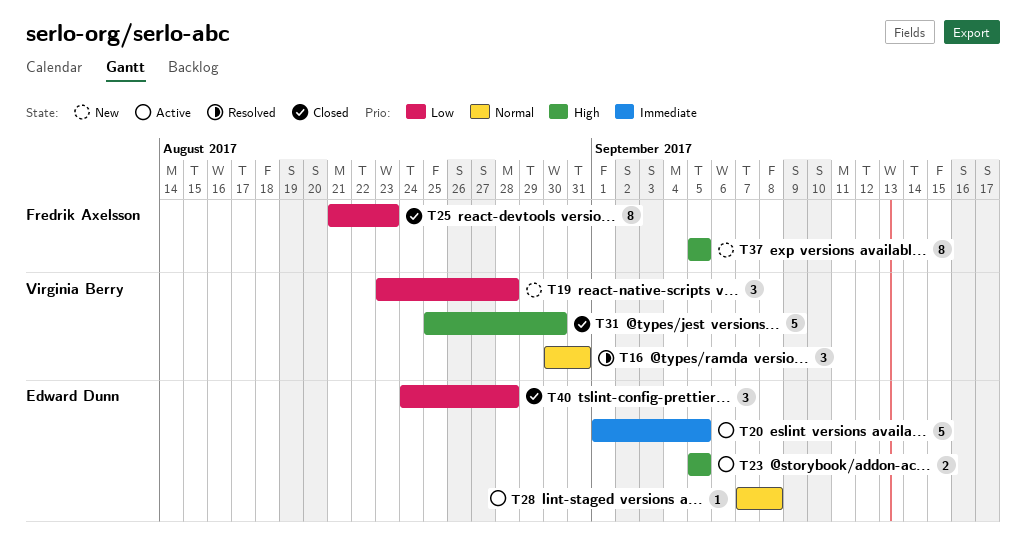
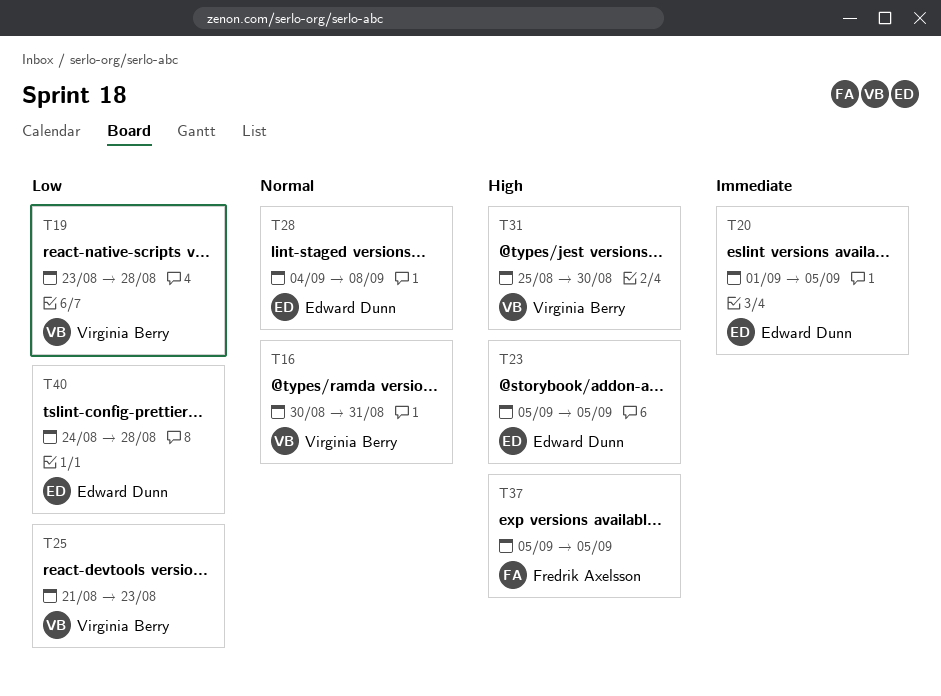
T25, owner: Fredrik Axelsson -> Virginia Berry
T28, start: Sep 7 -> Sep 4

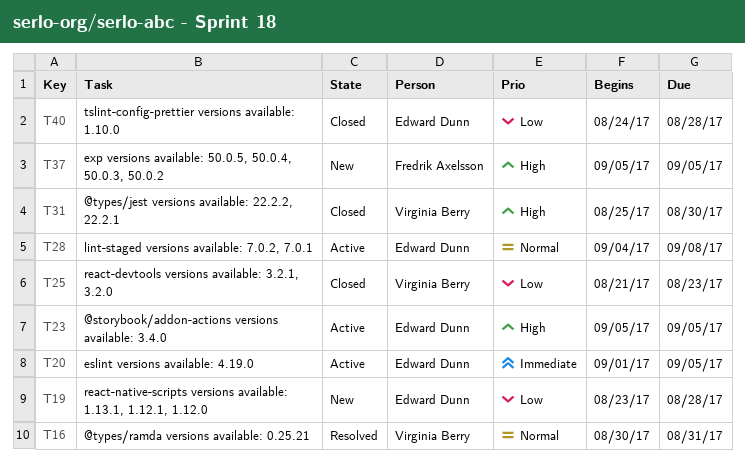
T19, owner: Virginia Berry -> Edward Dunn

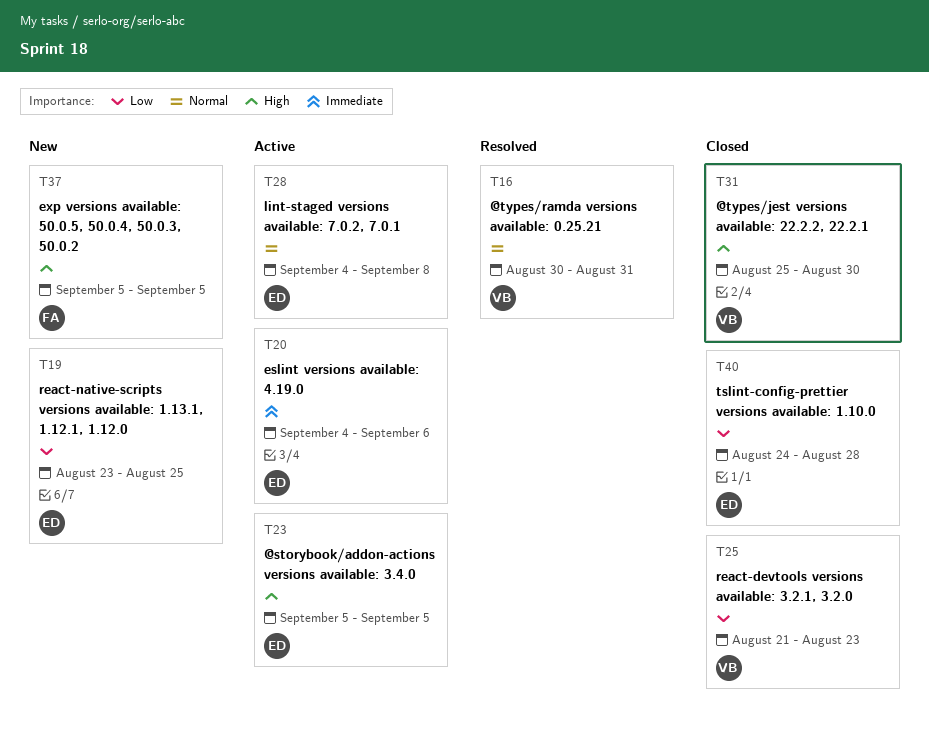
T19, due: Aug 28 -> Aug 25
T20, start: Sep 1 -> Sep 4
T20, due: Sep 5 -> Sep 6

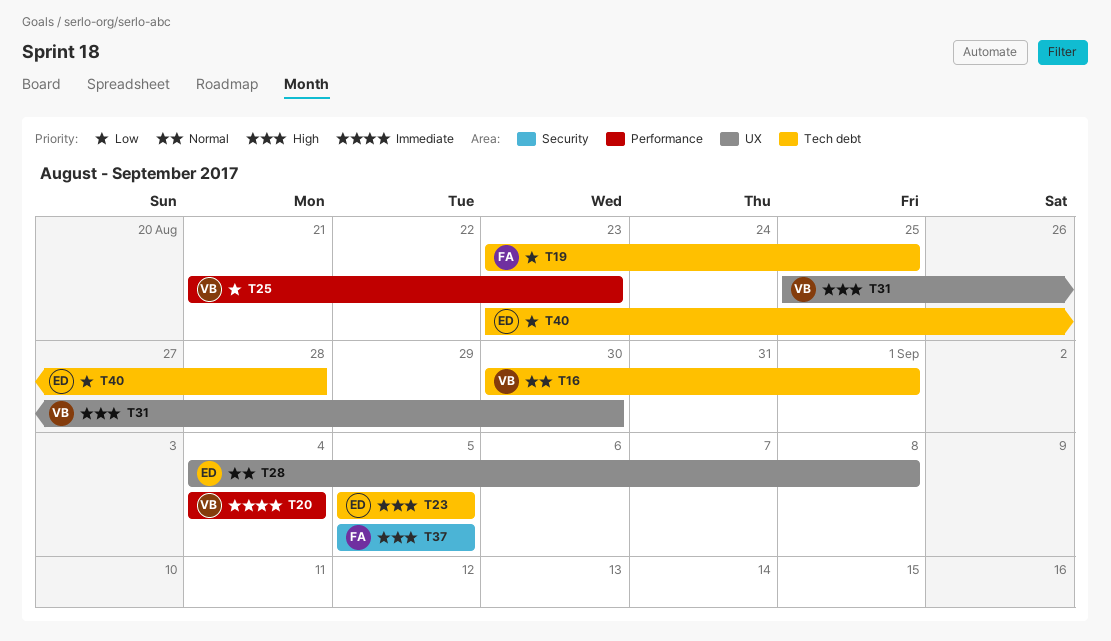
T16, due: Aug 31 -> Sep 1
T19, owner: ED -> FA
T20, owner: ED -> VB
T20, due: Sep 6 -> Sep 4
T40, start: Aug 24 -> Aug 23

